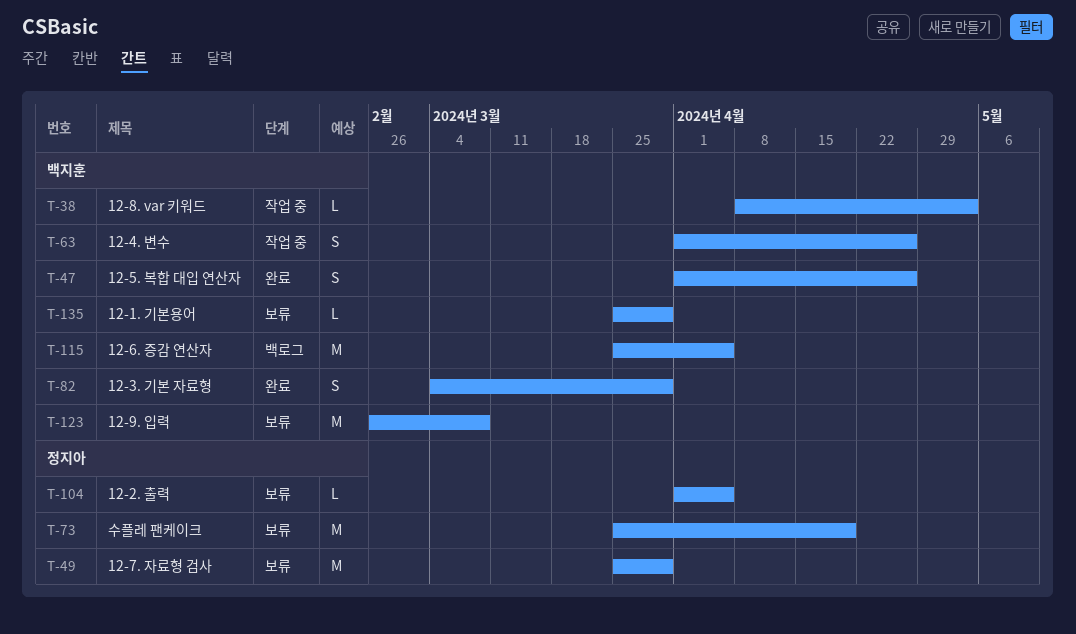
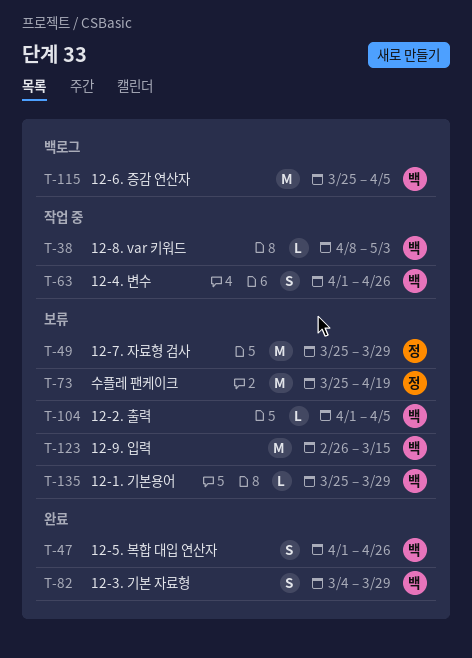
T-104, owner: 정지아 -> 백지훈
T-123, due: Mar 8 -> Mar 15

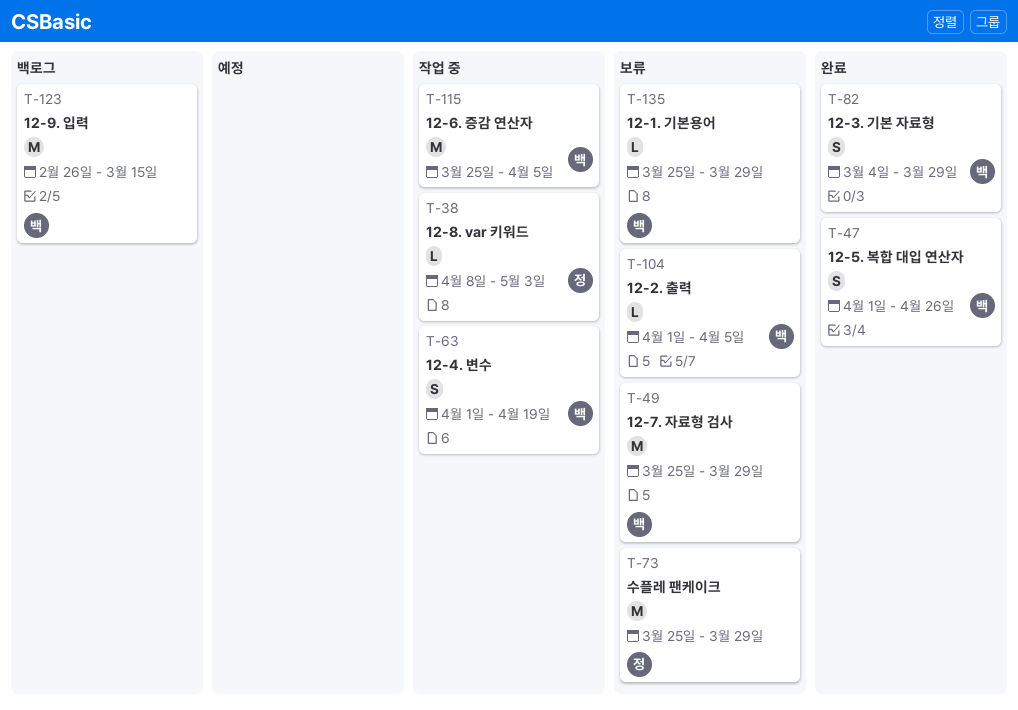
T-38, owner: 백 -> 정
T-49, owner: 정 -> 백
T-63, due: Apr 26 -> Apr 19
T-73, due: Apr 19 -> Mar 29
T-115, status: 백로그 -> 작업 중
T-123, status: 보류 -> 백로그

